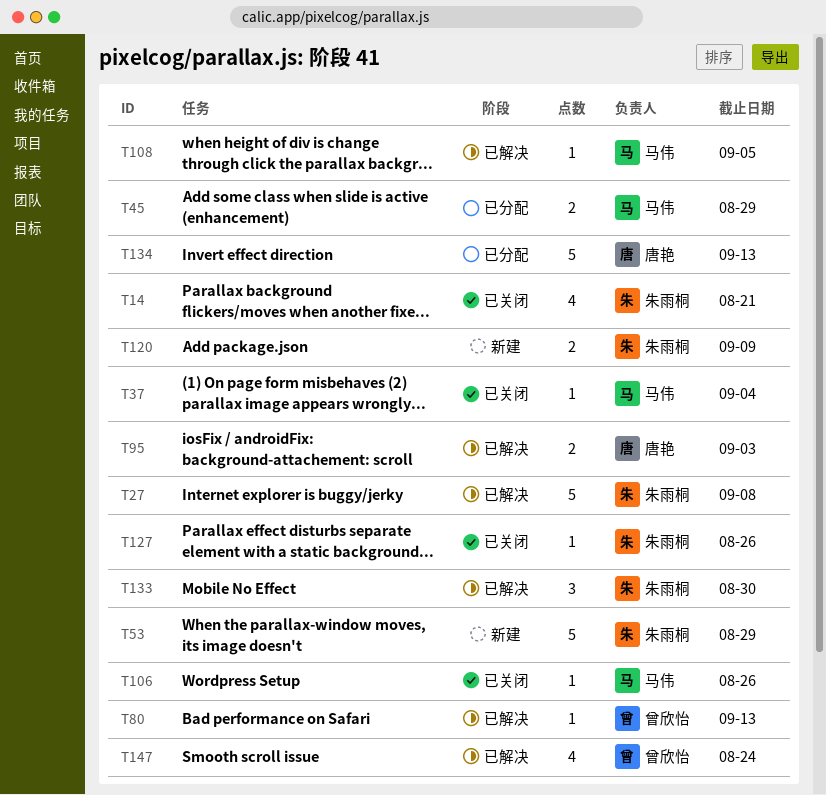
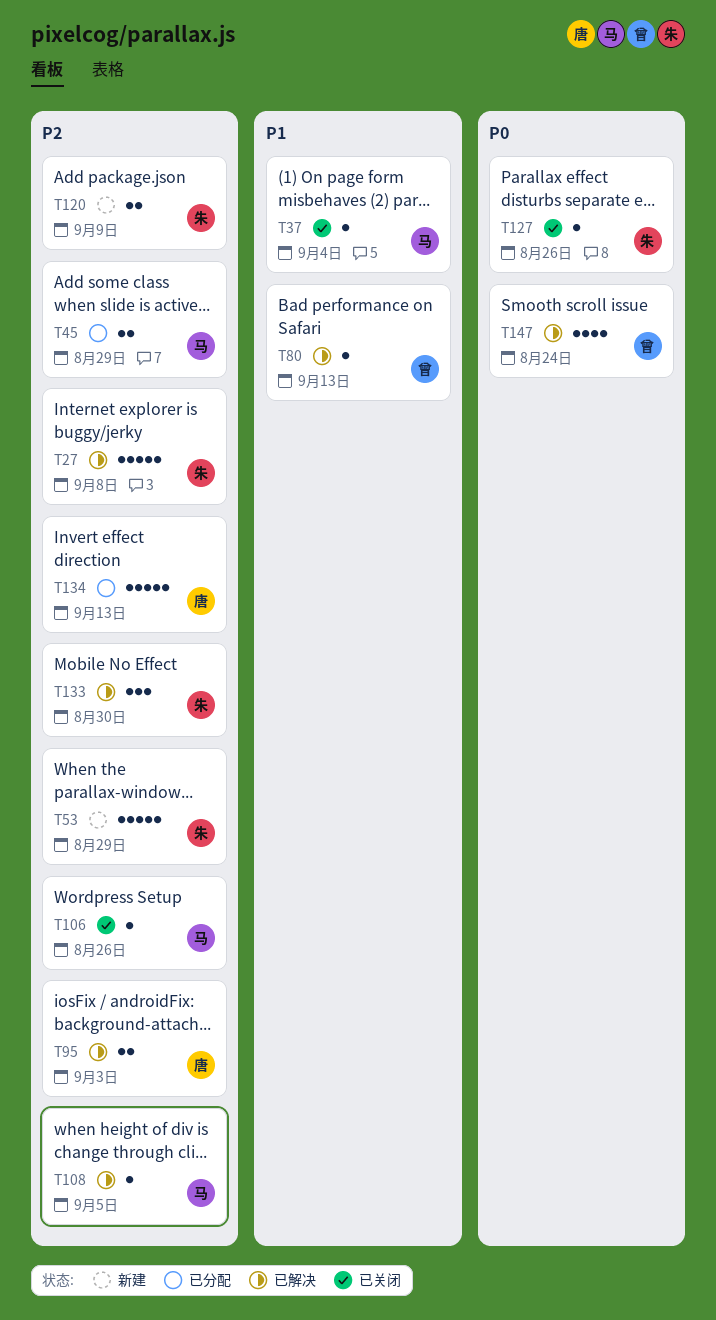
T14: present -> none

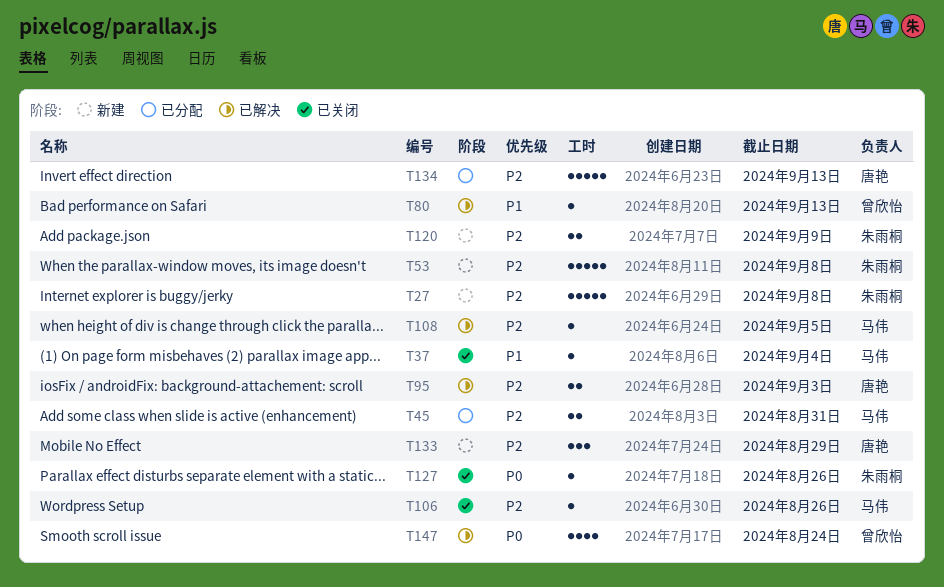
T27, status: 已解决 -> 新建
T45, due: Aug 29 -> Aug 31
T53, due: Aug 29 -> Sep 8
T133, status: 已解决 -> 新建
T133, owner: 朱雨桐 -> 唐艳
T133, due: Aug 30 -> Aug 29

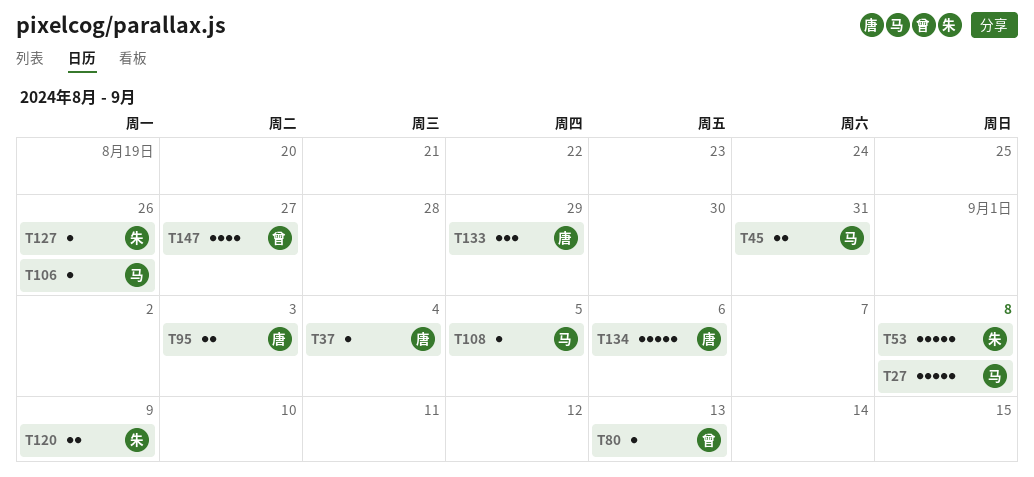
T27, owner: 朱雨桐 -> 马伟
T37, owner: 马伟 -> 唐艳
T134, due: Sep 13 -> Sep 6
T147, due: Aug 24 -> Aug 27

